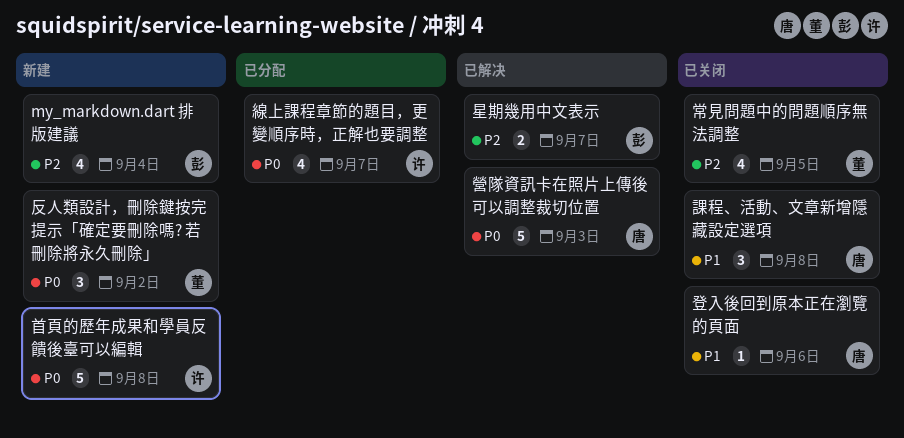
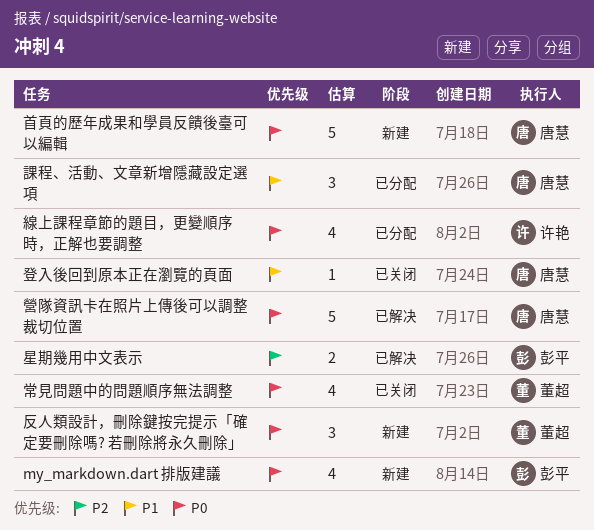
my_markdown.dart 排版建議, priority: P2 -> P0
常見問題中的問題順序無法調整, priority: P2 -> P0
課程、活動、文章新增隱藏設定選項, status: 已关闭 -> 已分配
首頁的歷年成果和學員反饋後臺可以編輯, owner: 许艳 -> 唐慧

